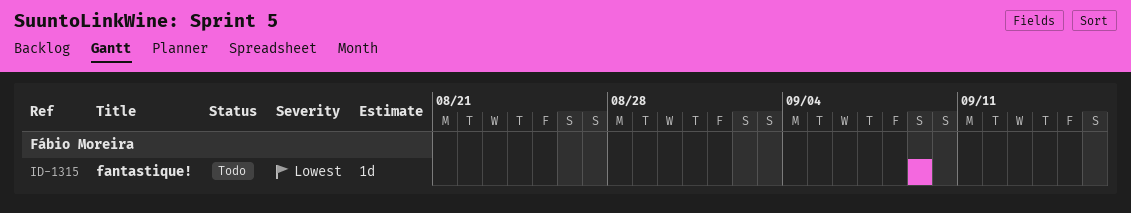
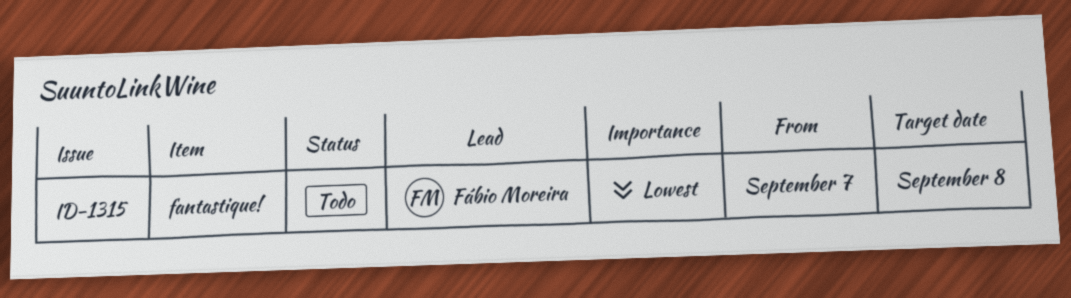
ID-1315, start: Sep 9 -> Sep 7
ID-1315, due: Sep 9 -> Sep 8

